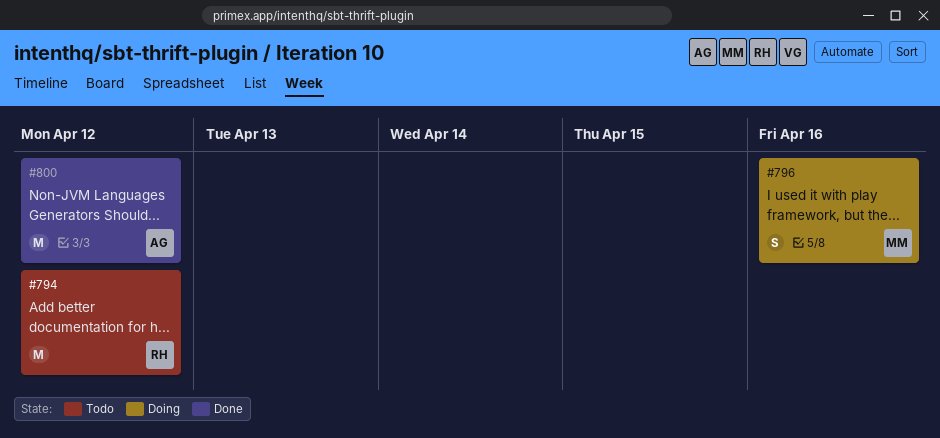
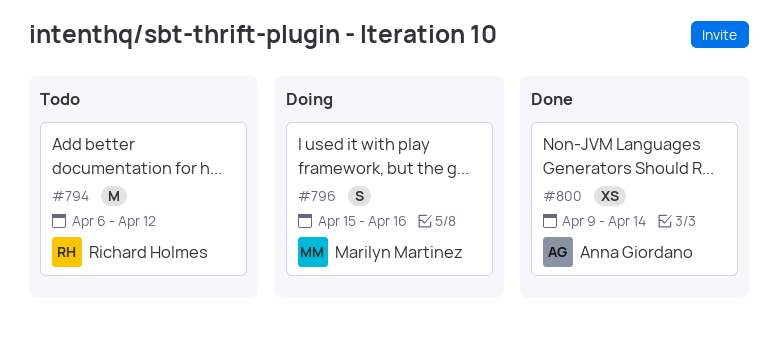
#800, estimate: M -> XS
#800, due: Apr 12 -> Apr 14

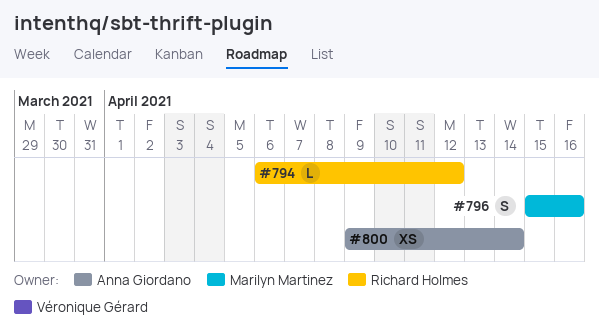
#794, estimate: M -> L

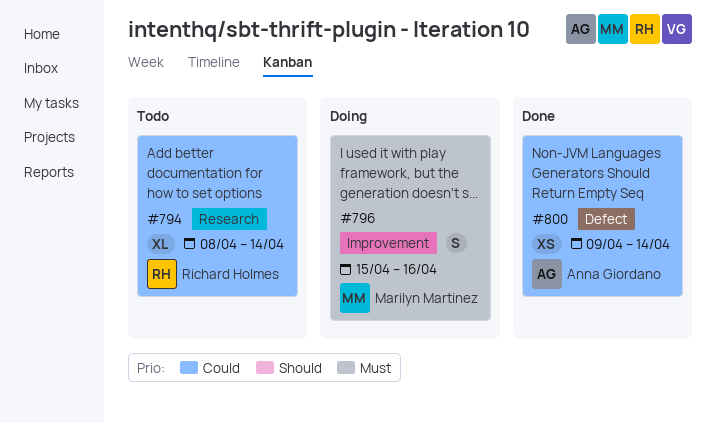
#794, estimate: L -> XL
#794, start: Apr 6 -> Apr 8
#794, due: Apr 12 -> Apr 14

